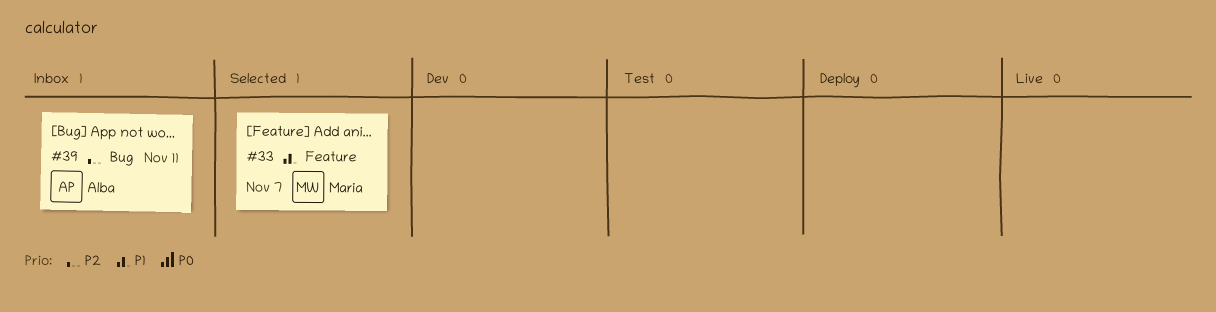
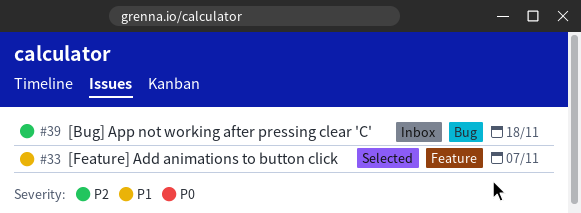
#39, due: Nov 11 -> Nov 18

